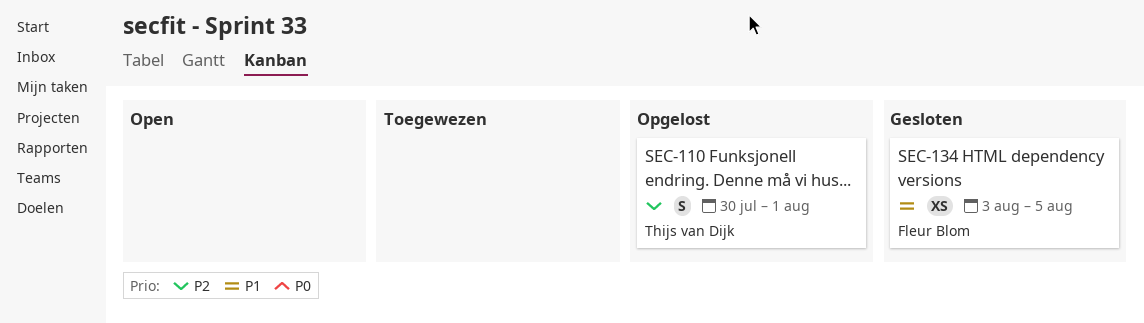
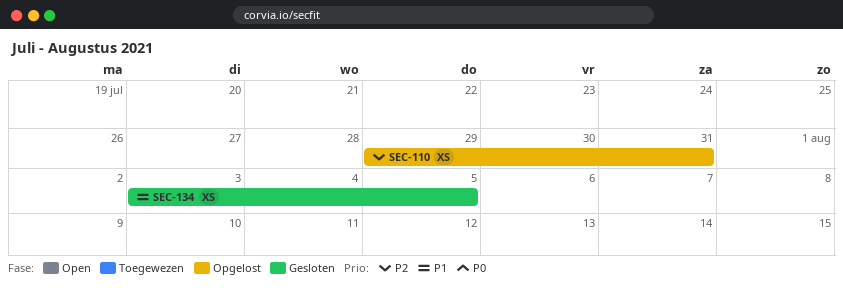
SEC-110, estimate: S -> XS
SEC-110, start: Jul 30 -> Jul 29
SEC-110, due: Aug 1 -> Jul 31

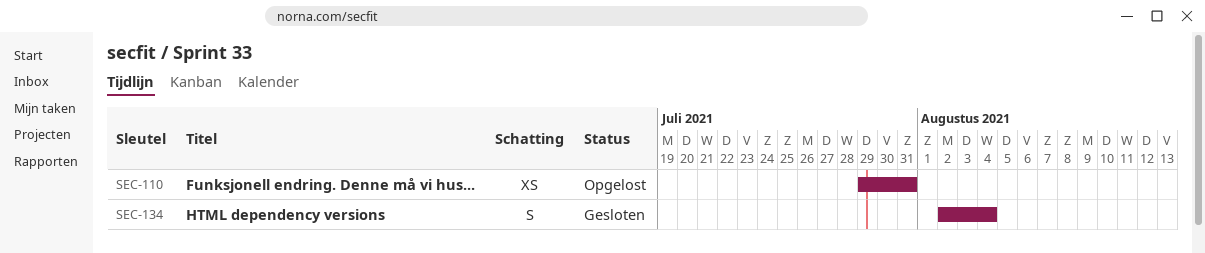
SEC-134, estimate: XS -> S
SEC-134, start: Aug 3 -> Aug 2
SEC-134, due: Aug 5 -> Aug 4

